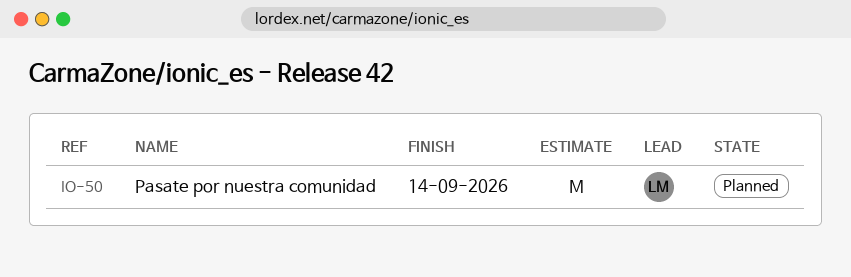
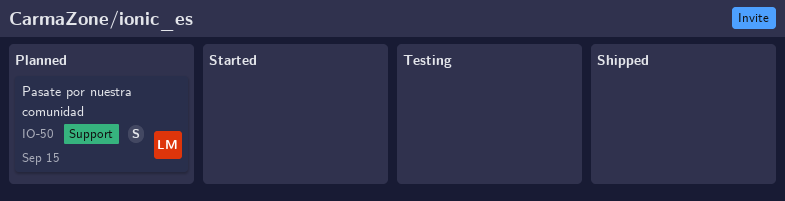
IO-50, estimate: M -> S
IO-50, due: Sep 14 -> Sep 15

